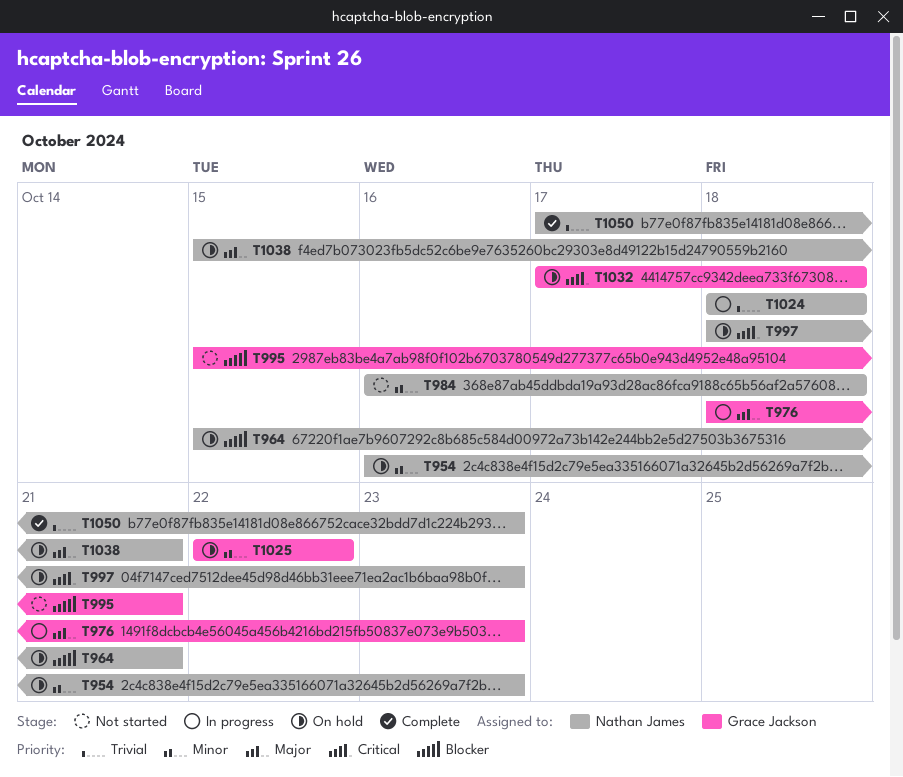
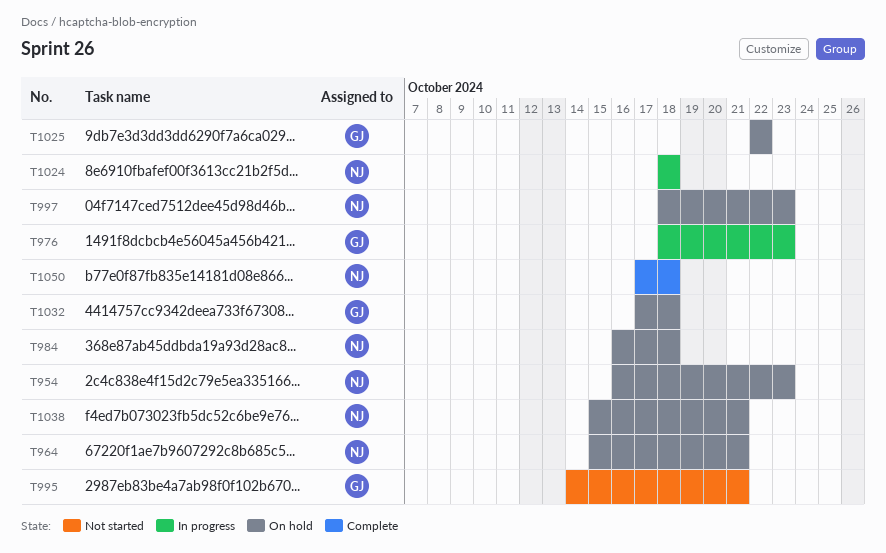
T984, status: Not started -> On hold
T995, start: Oct 15 -> Oct 14
T1050, due: Oct 23 -> Oct 18

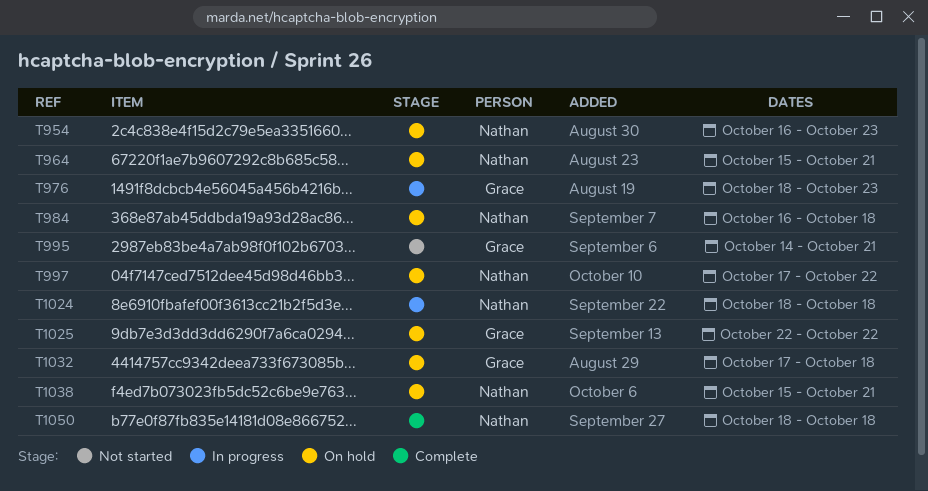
T997, start: Oct 18 -> Oct 17
T997, due: Oct 23 -> Oct 22
T1050, start: Oct 17 -> Oct 18

